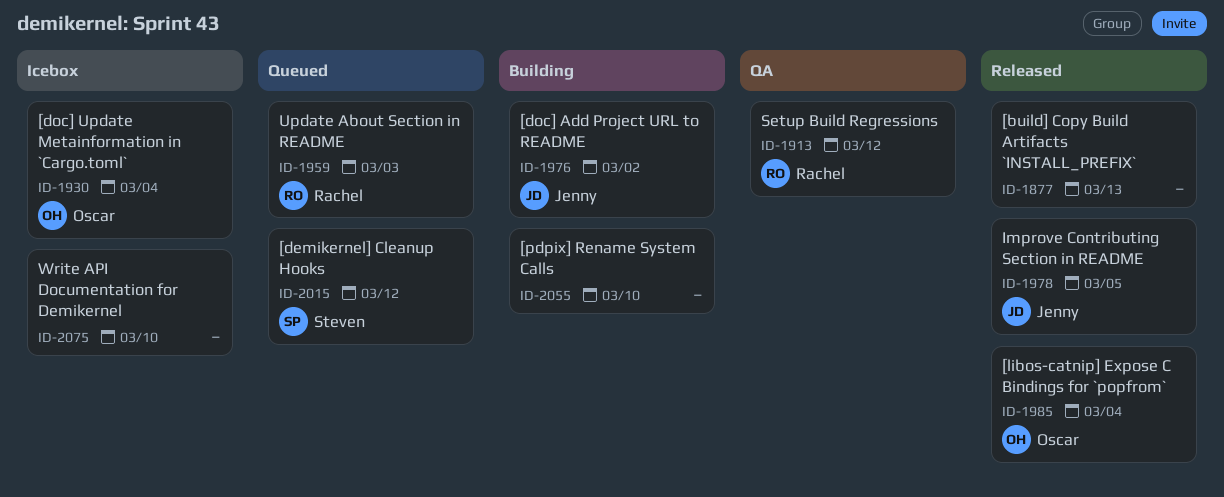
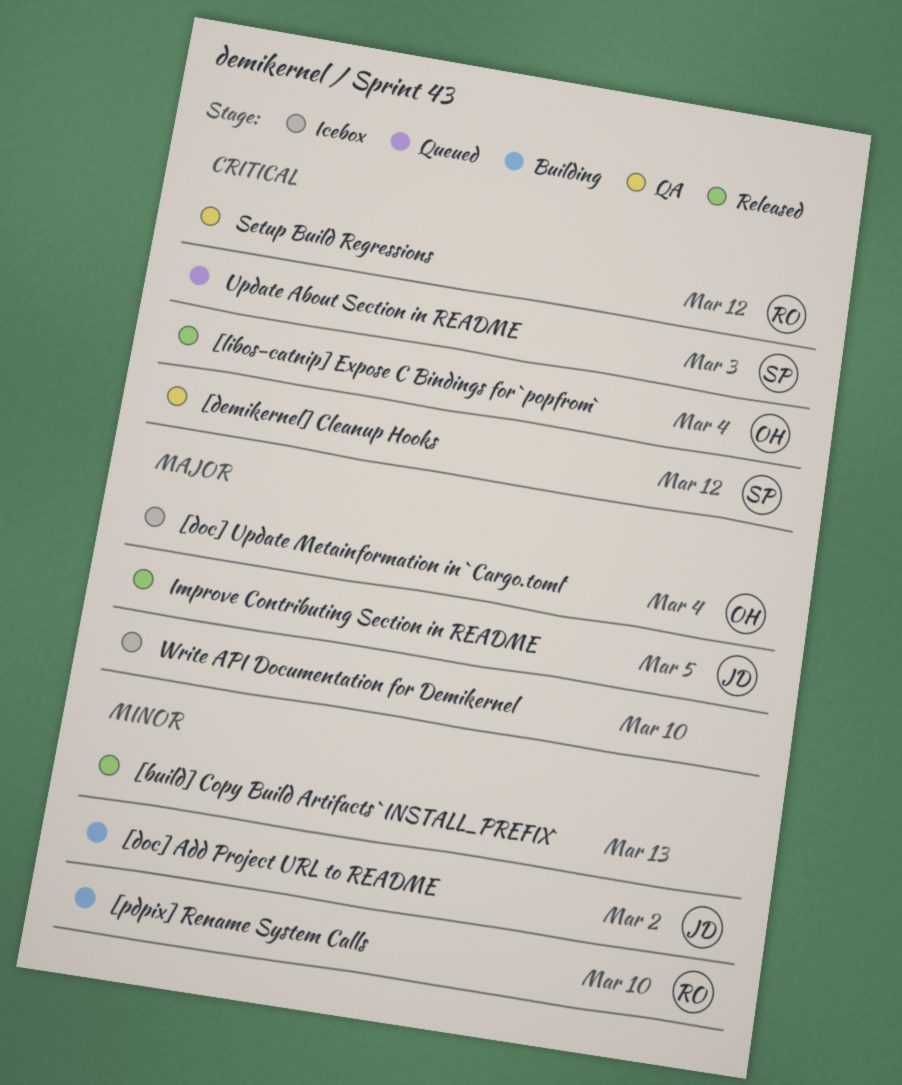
[demikernel] Cleanup Hooks, status: Queued -> QA
[pdpix] Rename System Calls, owner: none -> Rachel
Update About Section in README, owner: Rachel -> Steven

